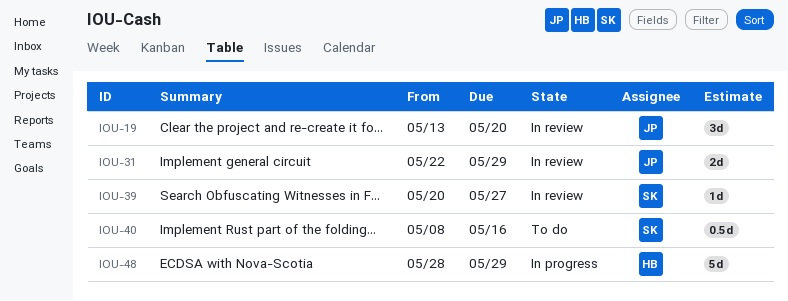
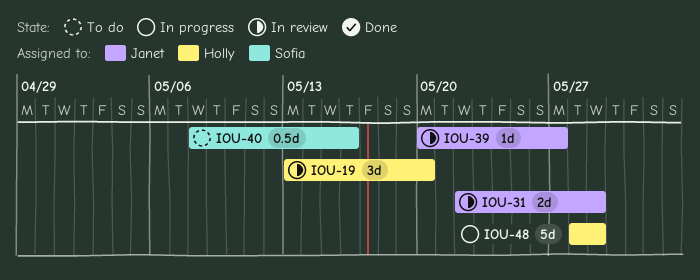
IOU-19, owner: Janet -> Holly
IOU-39, owner: Sofia -> Janet

